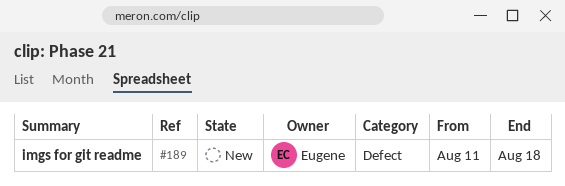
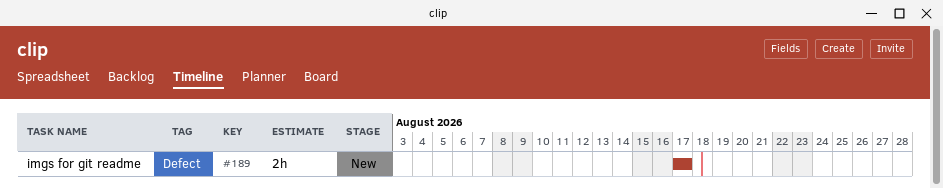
#189, start: Aug 11 -> Aug 17
#189, due: Aug 18 -> Aug 17

